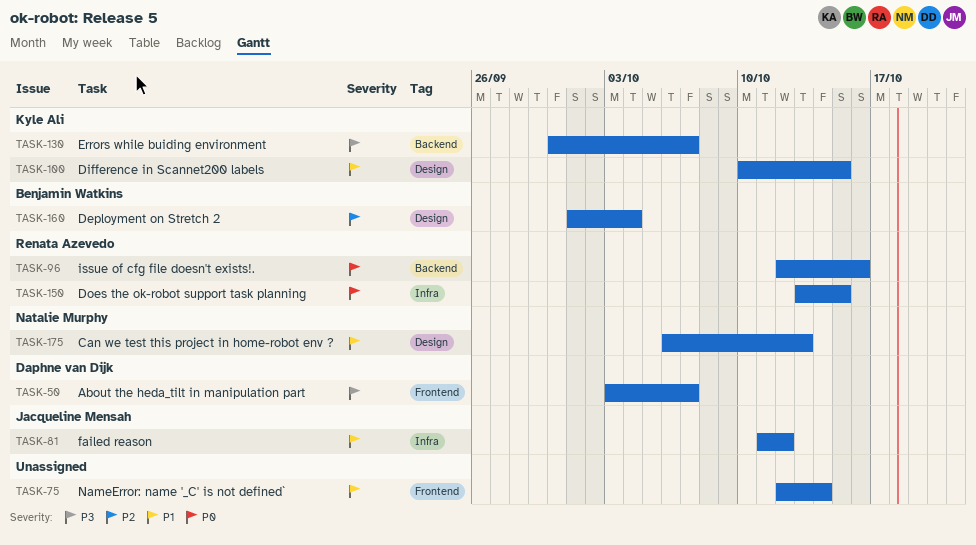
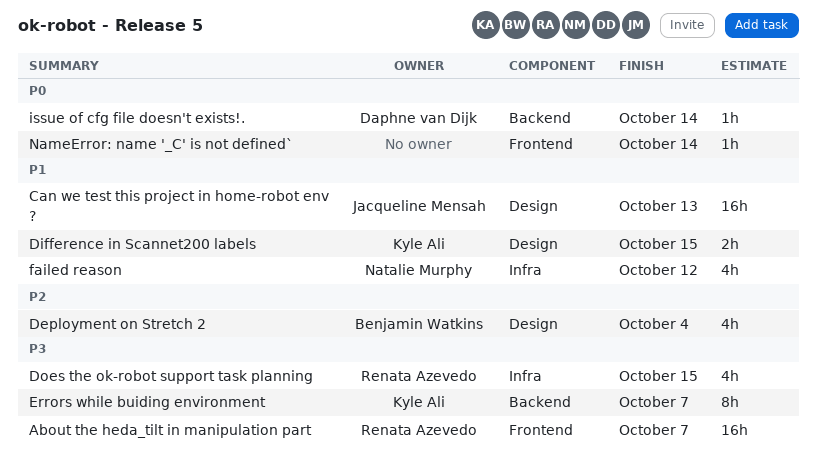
About the heda_tilt in manipulation part, owner: Daphne van Dijk -> Renata Azevedo
Can we test this project in home-robot env ?, owner: Natalie Murphy -> Jacqueline Mensah
Does the ok-robot support task planning, priority: P0 -> P3
failed reason, owner: Jacqueline Mensah -> Natalie Murphy
issue of cfg file doesn't exists!., owner: Renata Azevedo -> Daphne van Dijk
issue of cfg file doesn't exists!., due: Oct 16 -> Oct 14
NameError: name '_C' is not defined`, priority: P1 -> P0

